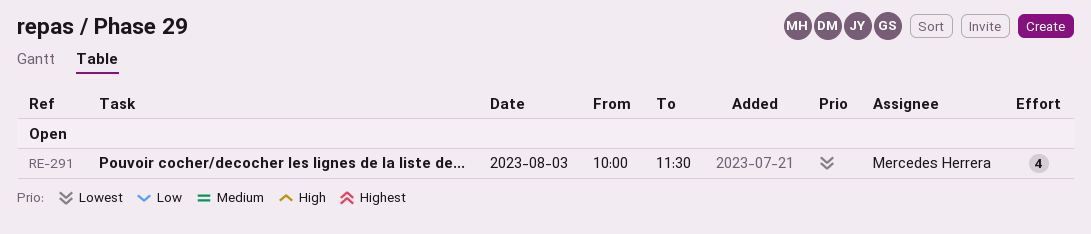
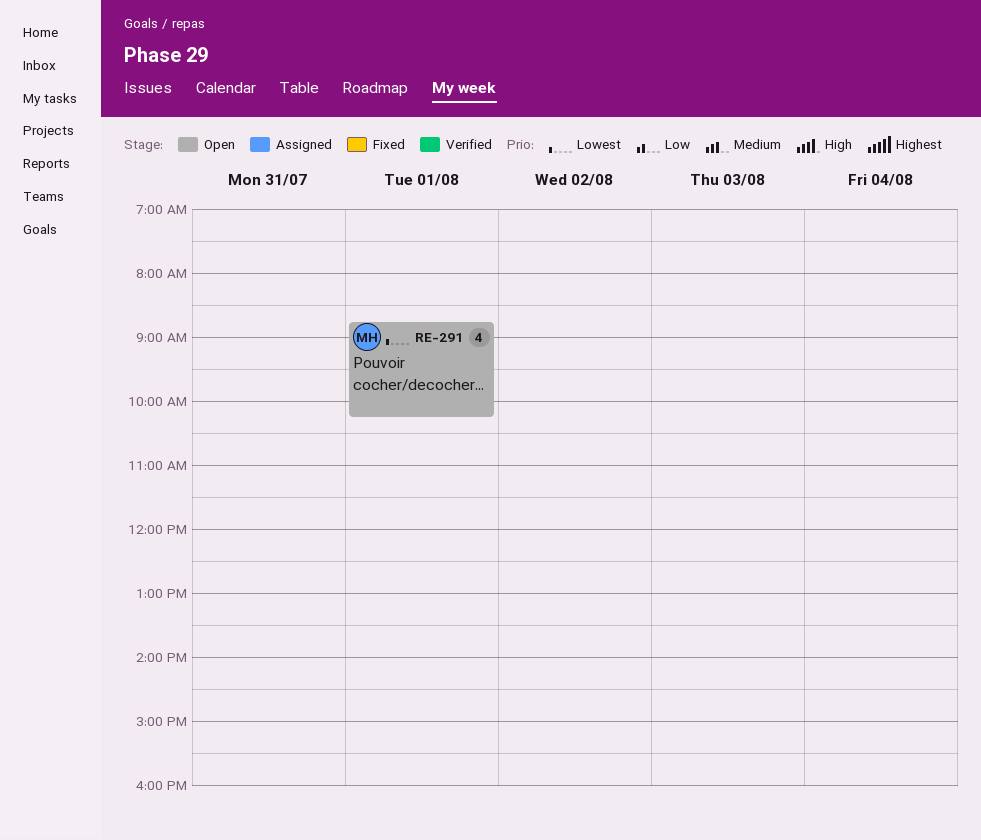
RE-291, day: Aug 3 -> Aug 1
RE-291, begins: 10:00 -> 08:45
RE-291, ends: 11:30 -> 10:15

